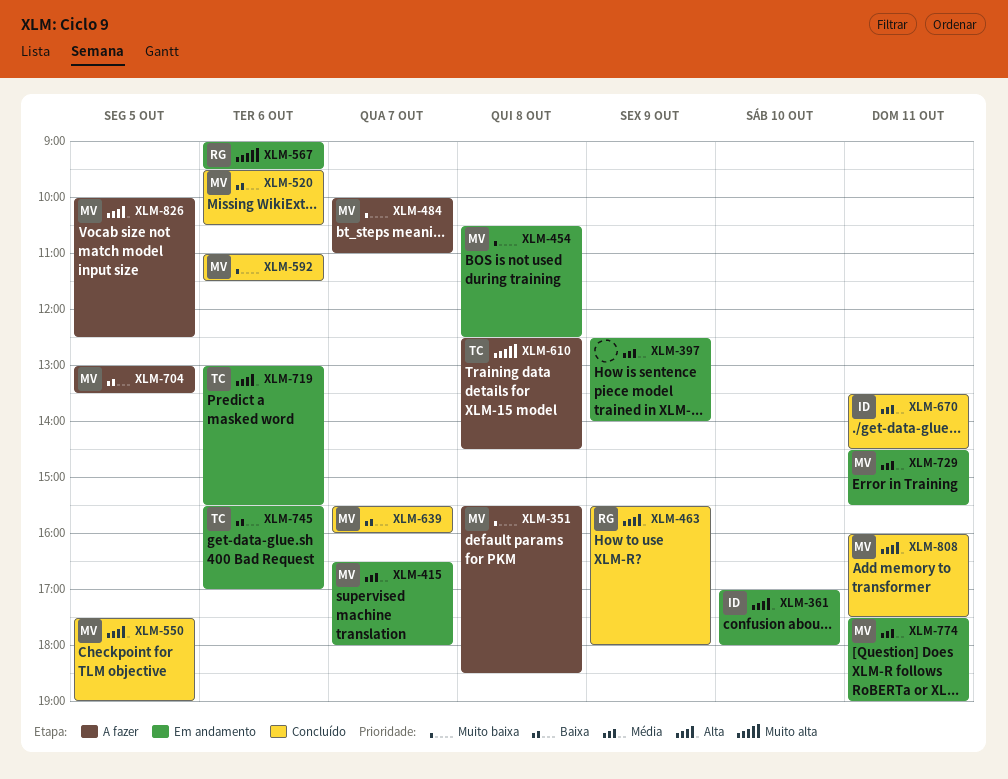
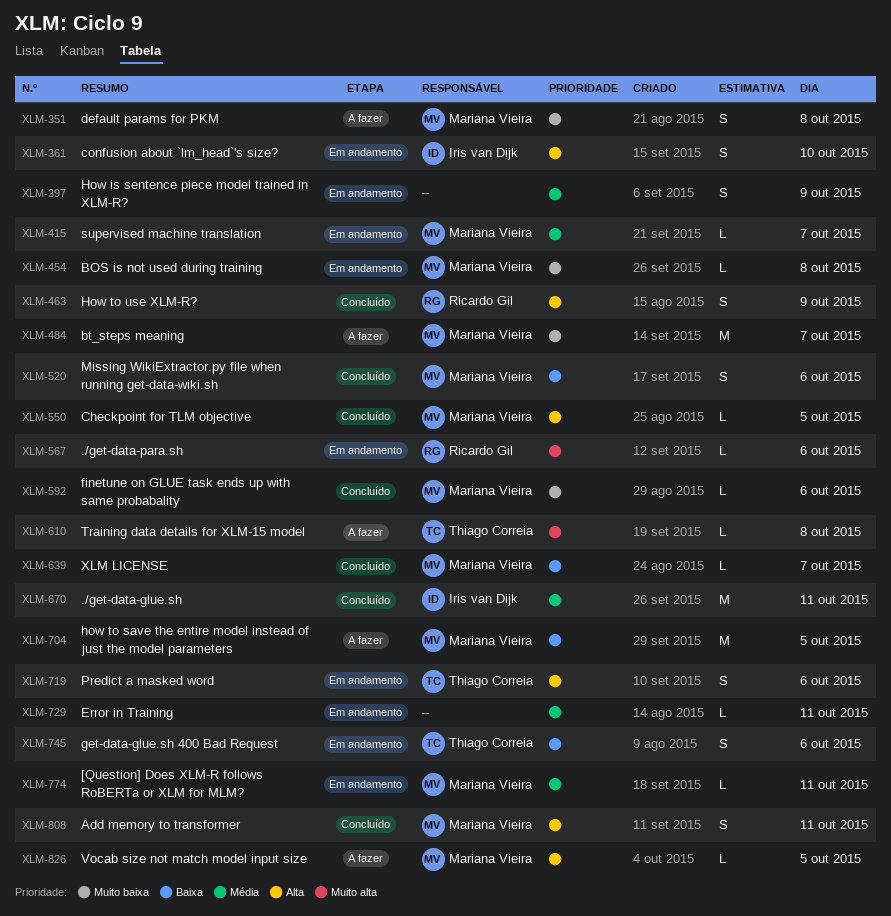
XLM-729, owner: Mariana Vieira -> none

